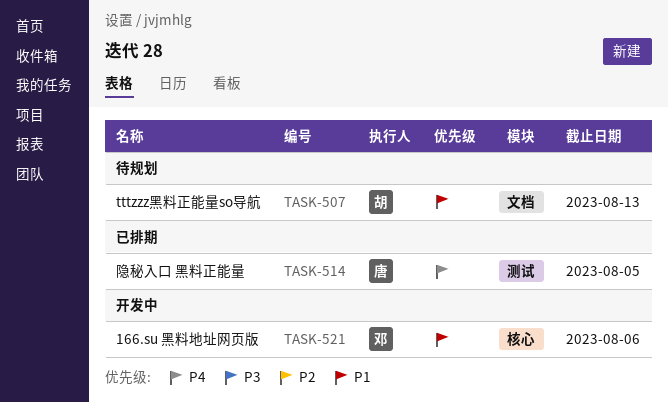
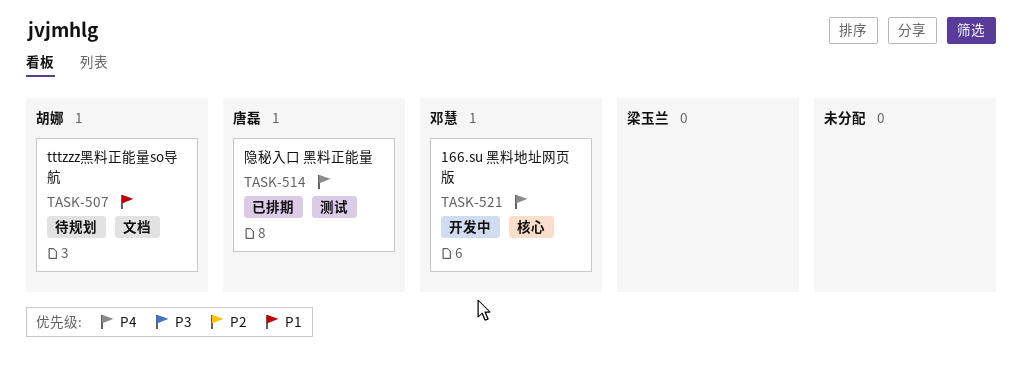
TASK-521, priority: P1 -> P4

